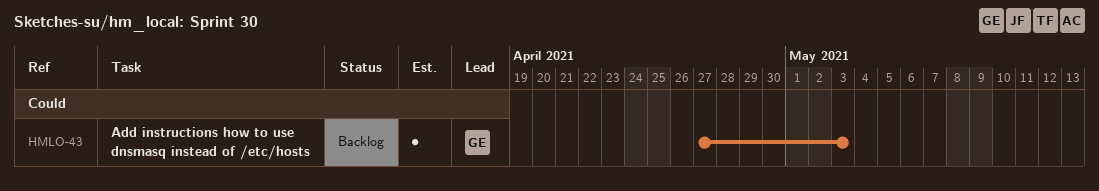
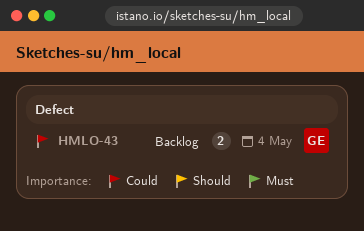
HMLO-43, estimate: 1 -> 2
HMLO-43, due: May 3 -> May 4

